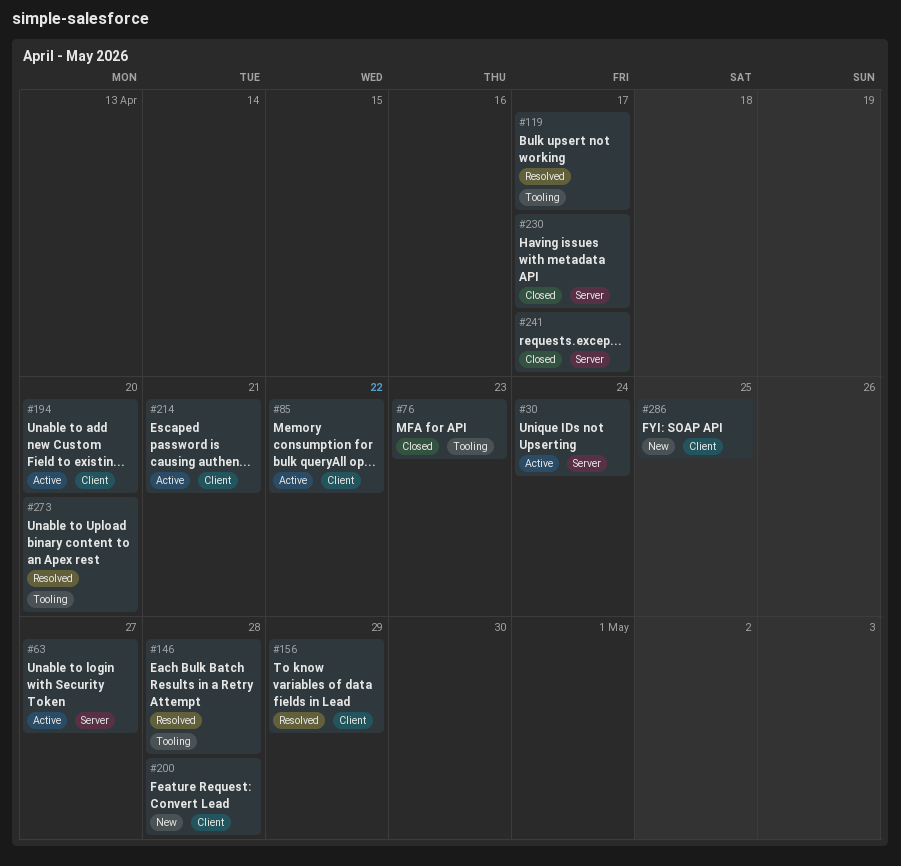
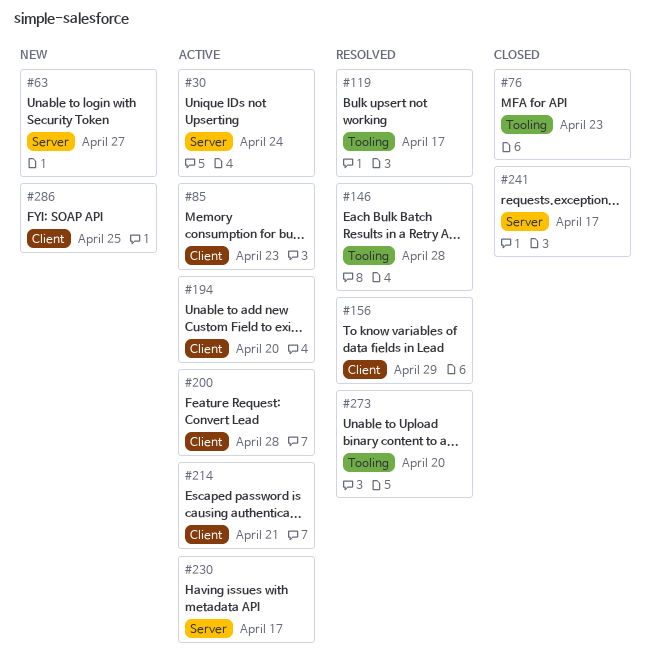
#63, status: Active -> New
#85, due: Apr 22 -> Apr 23
#200, status: New -> Active
#230, status: Closed -> Active

